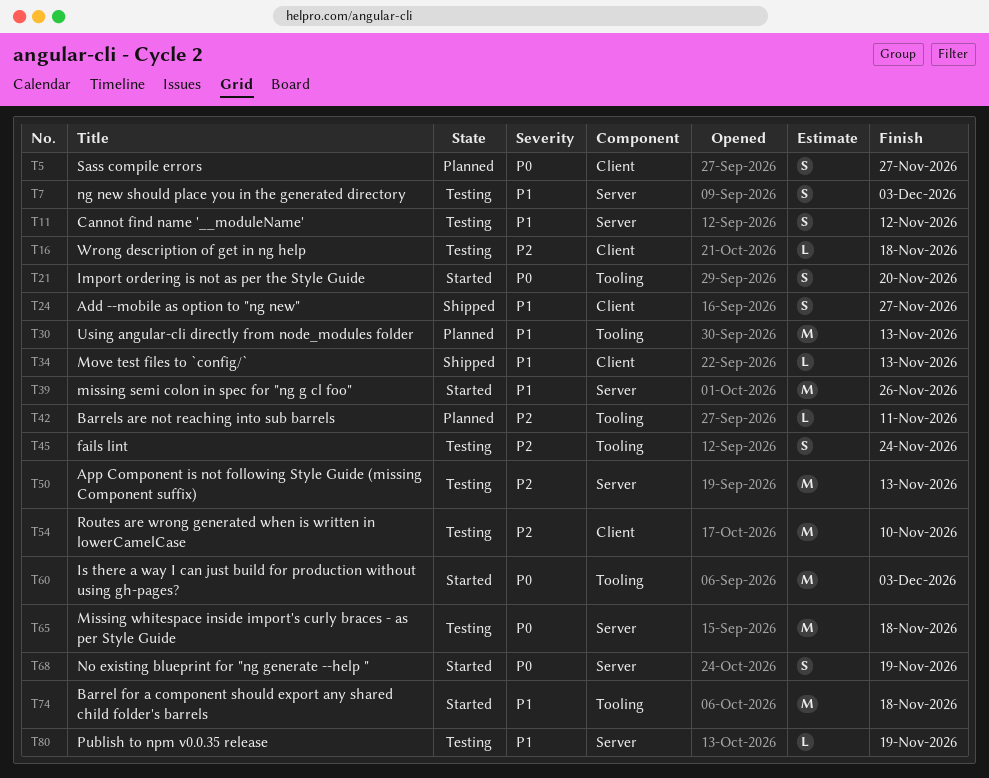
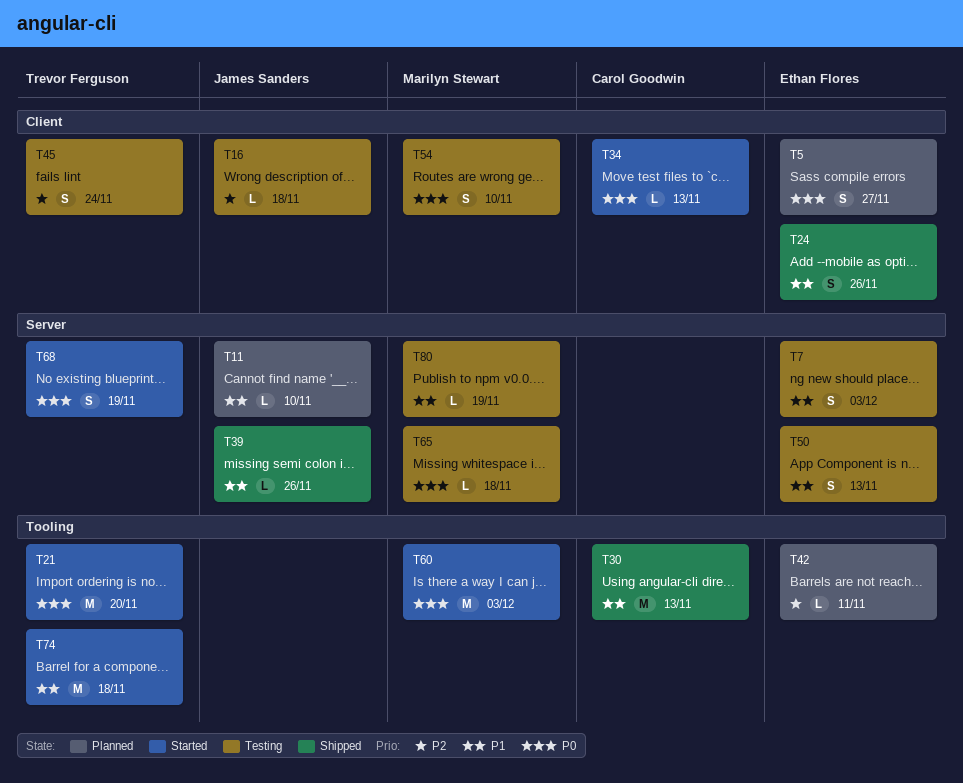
T11, status: Testing -> Planned
T11, estimate: S -> L
T11, due: Nov 12 -> Nov 10
T21, estimate: S -> M
T24, due: Nov 27 -> Nov 26
T30, status: Planned -> Shipped
T34, status: Shipped -> Started
T34, priority: P1 -> P0
T39, status: Started -> Shipped
T39, estimate: M -> L
T45, label: Tooling -> Client
T50, priority: P2 -> P1
T50, estimate: M -> S
T54, priority: P2 -> P0
T54, estimate: M -> S
T65, estimate: M -> L

